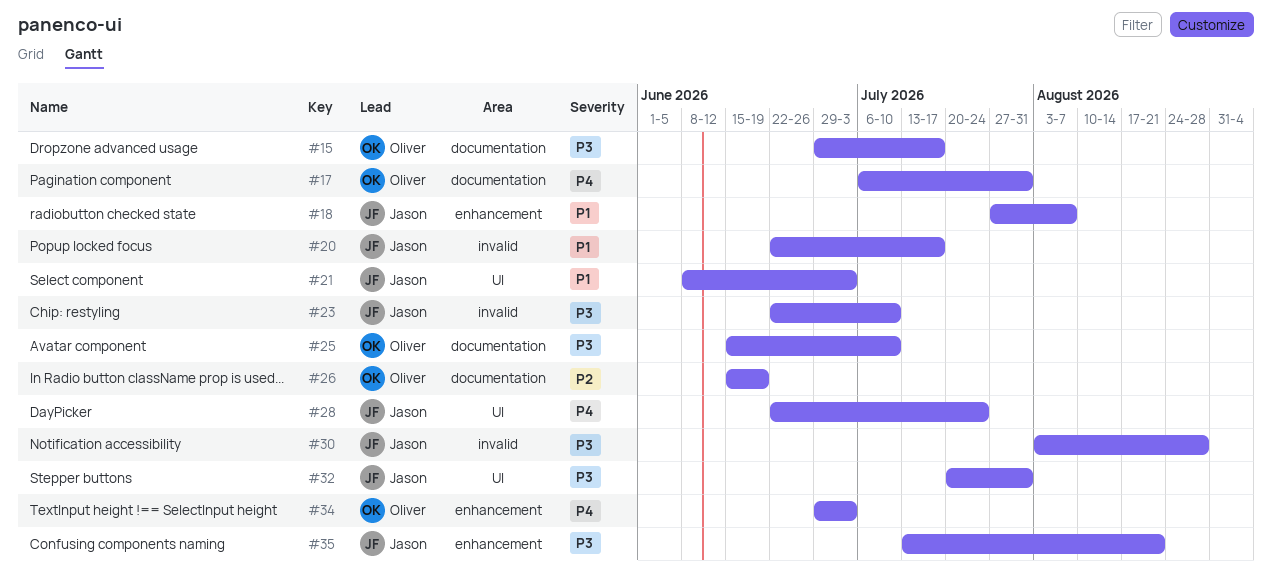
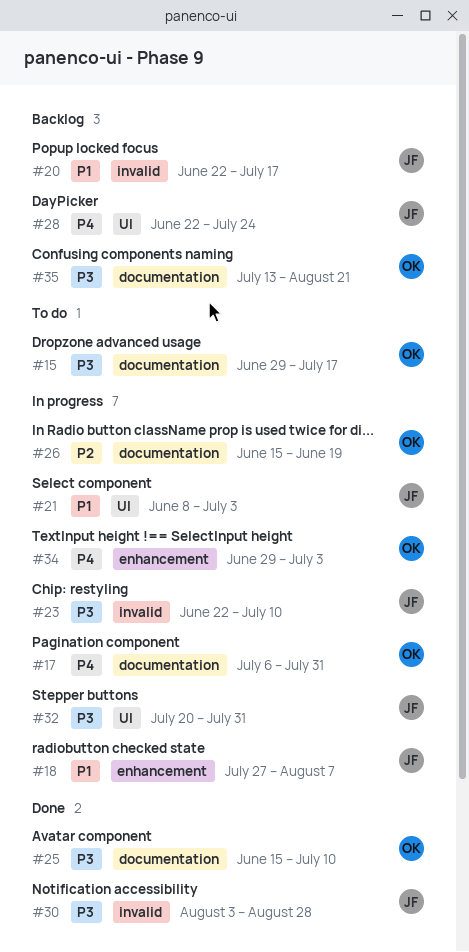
#35, owner: Jason -> Oliver
#35, label: enhancement -> documentation

